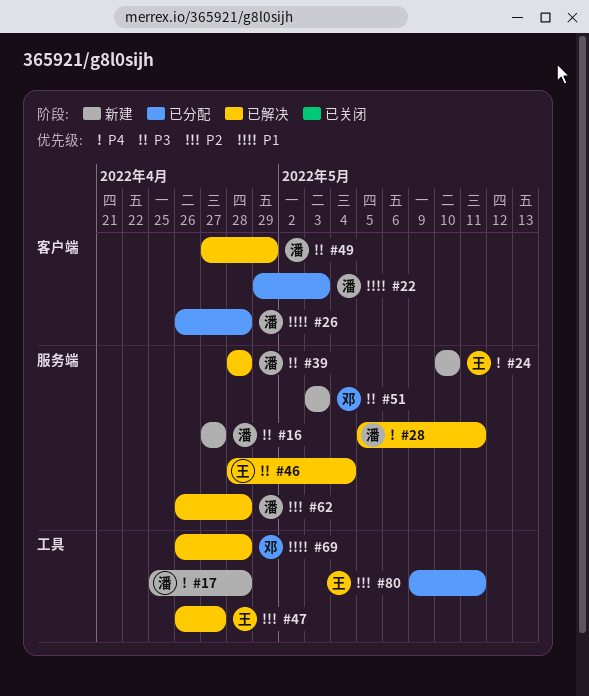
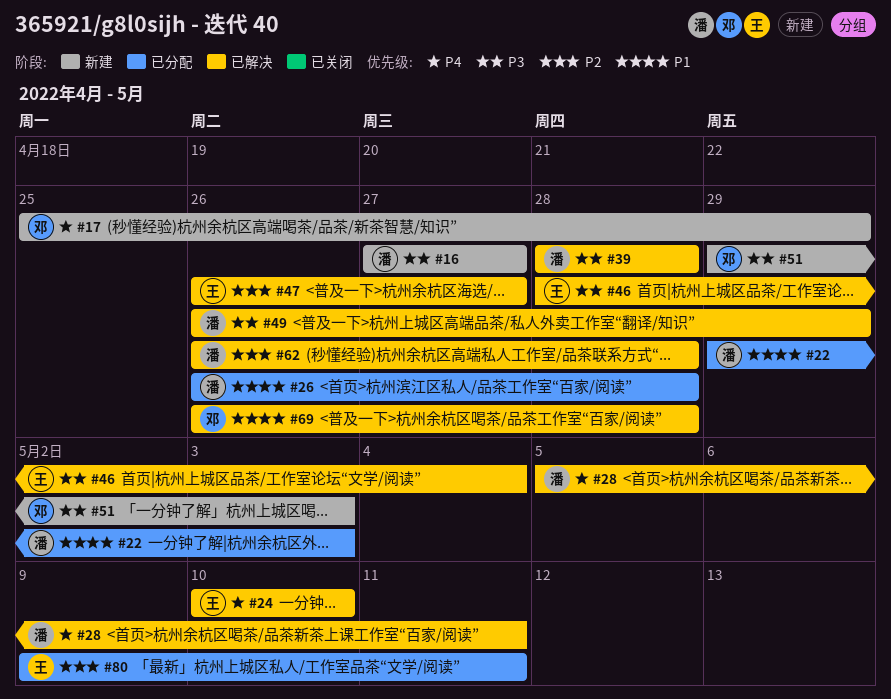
#17, owner: 潘 -> 邓
#17, due: Apr 28 -> Apr 29
#24, status: 新建 -> 已解决
#49, start: Apr 27 -> Apr 26
#51, start: May 3 -> Apr 29

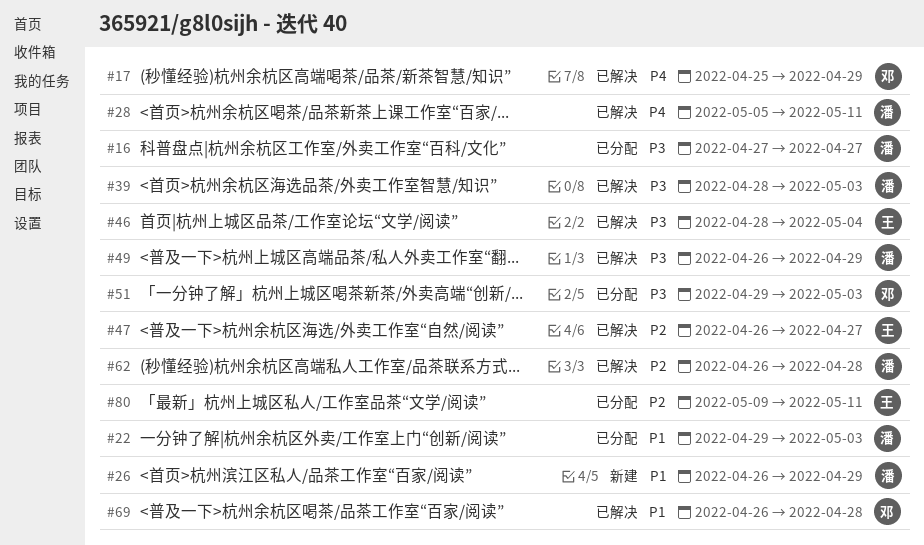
#16, status: 新建 -> 已分配
#17, status: 新建 -> 已解决
#24: present -> none
#26, status: 已分配 -> 新建
#26, due: Apr 28 -> Apr 29
#39, due: Apr 28 -> May 3
#51, status: 新建 -> 已分配

